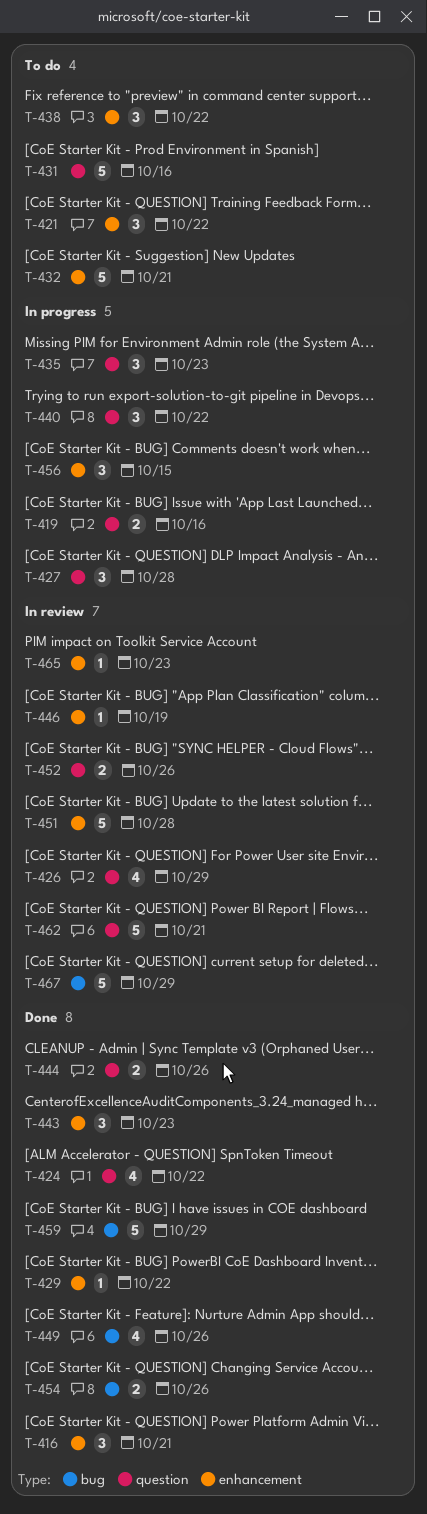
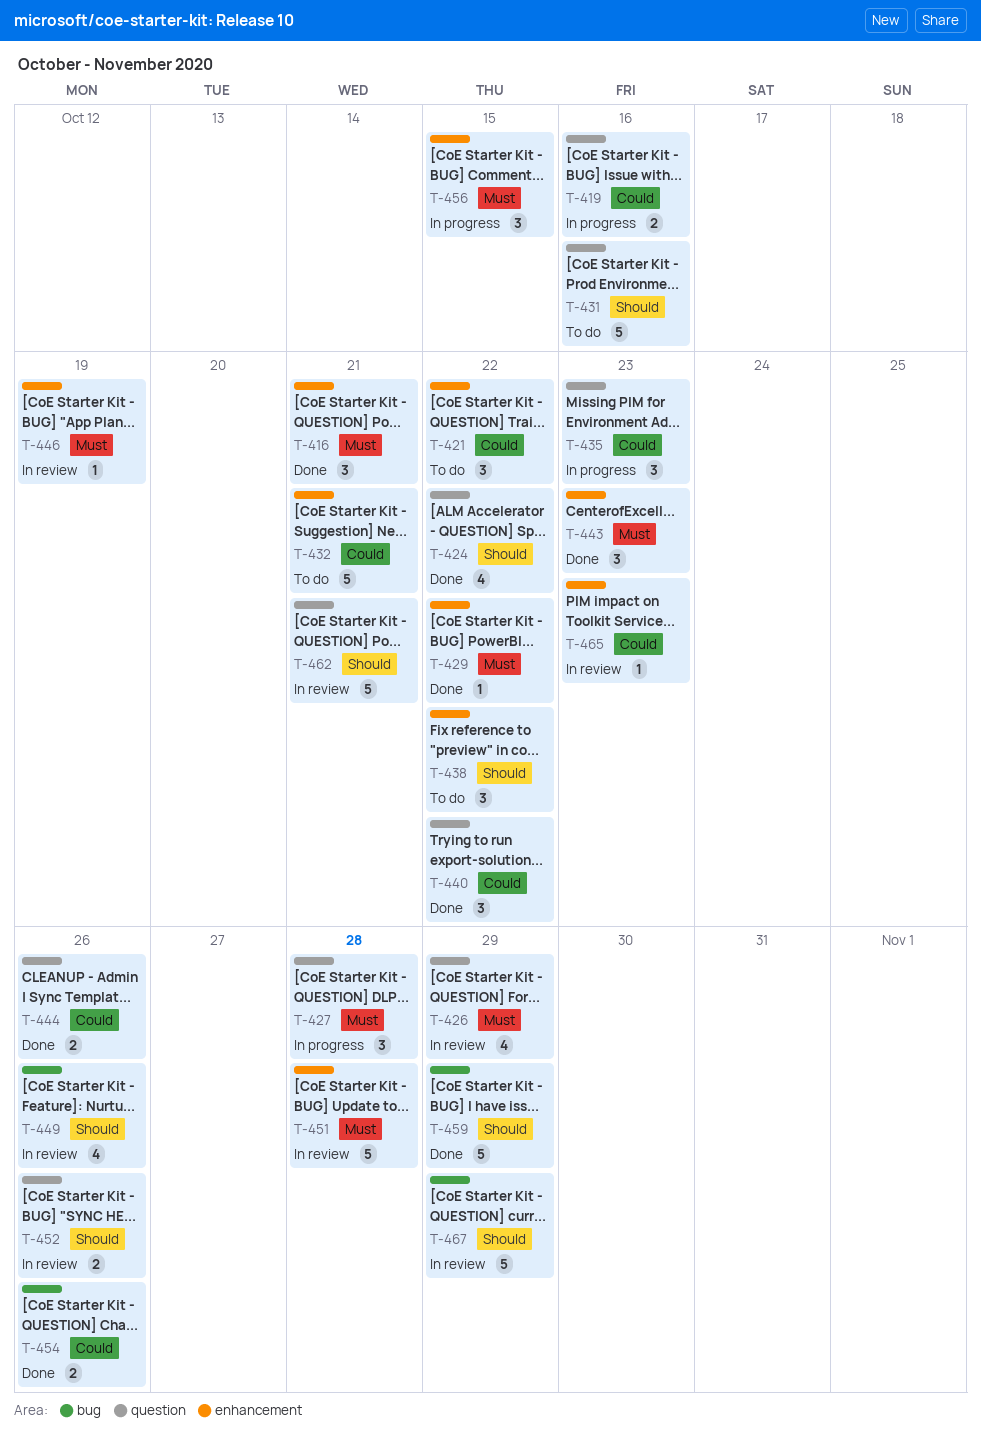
T-440, status: In progress -> Done
T-449, status: Done -> In review

